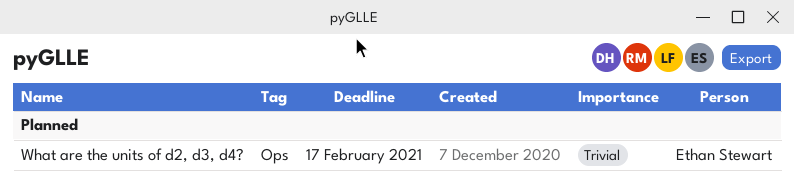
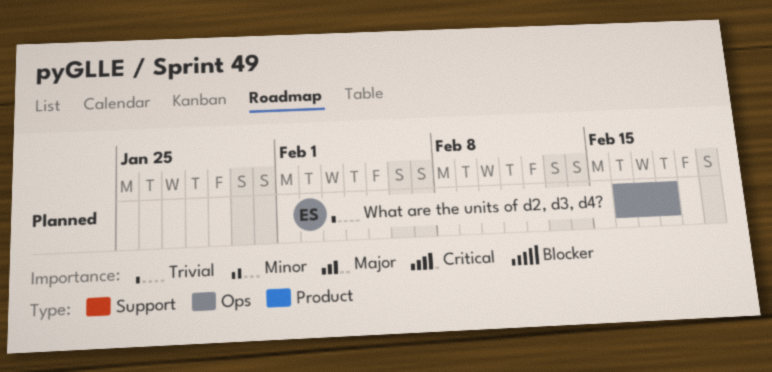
What are the units of d2, d3, d4?, due: Feb 17 -> Feb 18

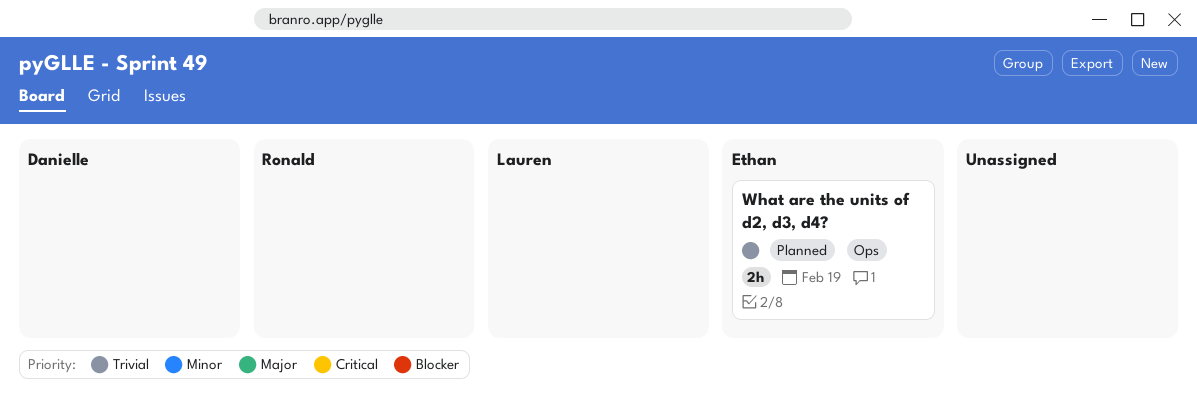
What are the units of d2, d3, d4?, due: Feb 18 -> Feb 19

